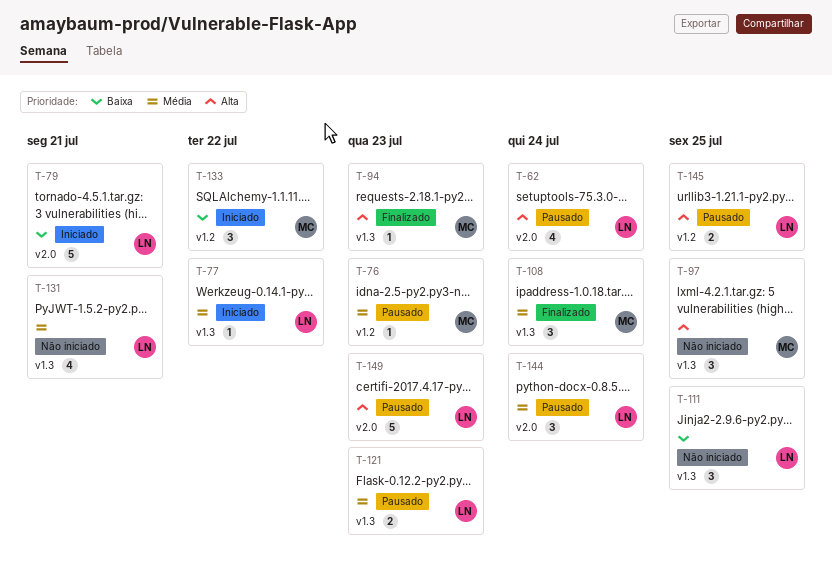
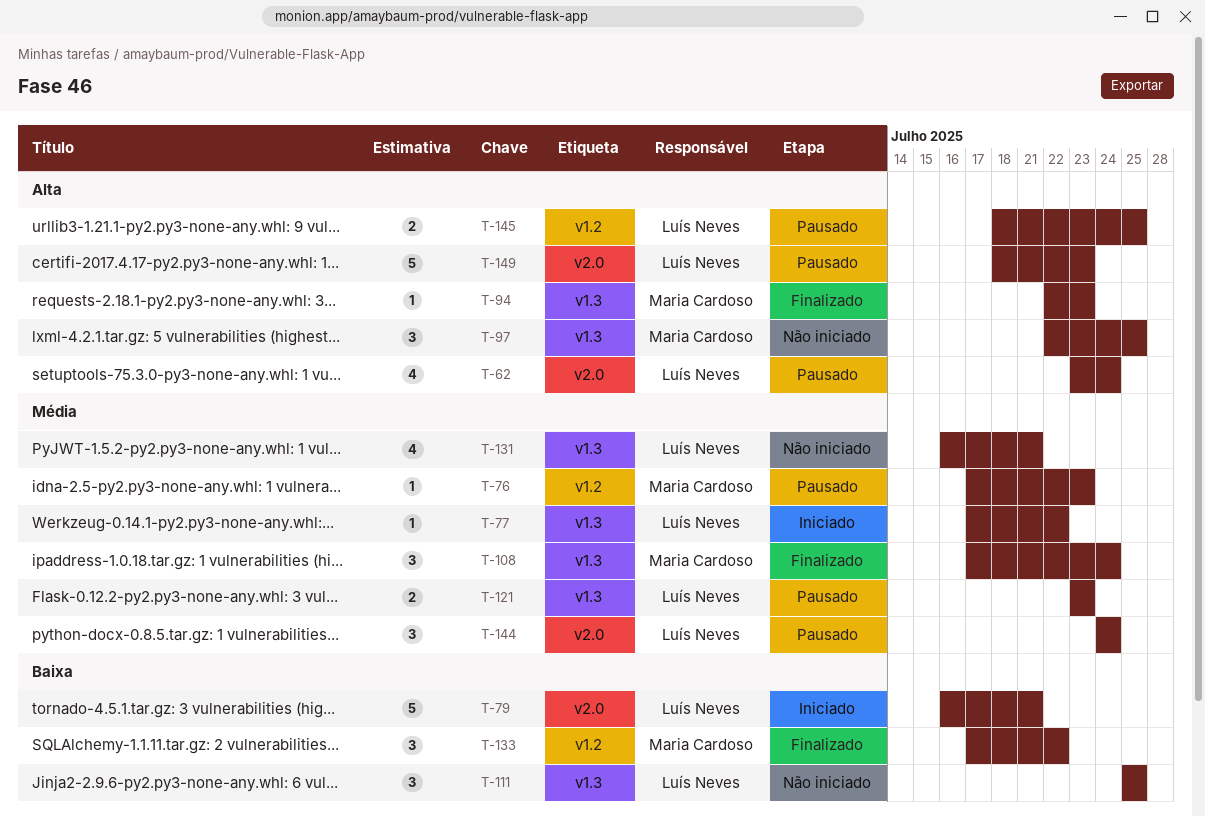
T-133, status: Iniciado -> Finalizado

